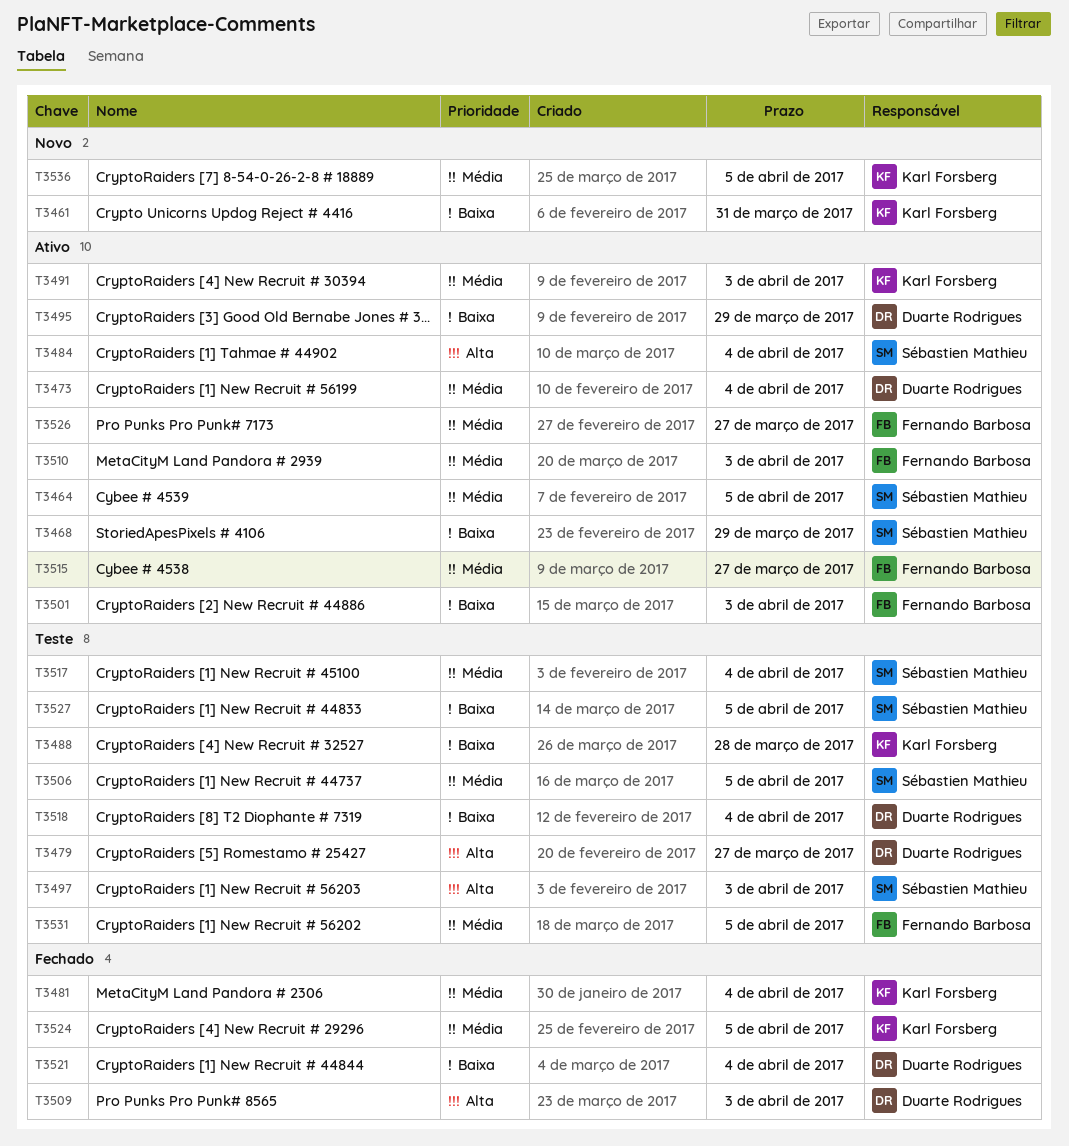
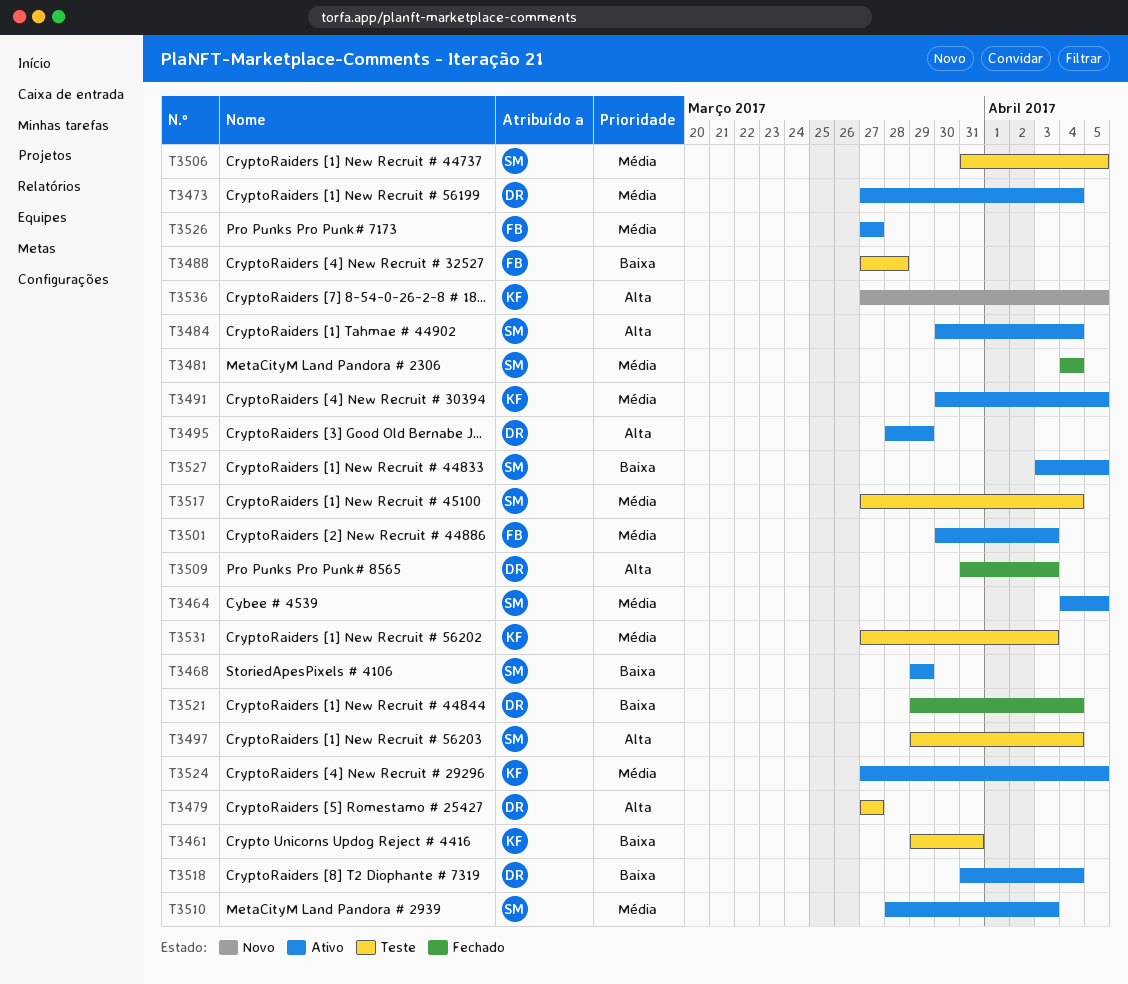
T3461, status: Novo -> Teste
T3481, owner: Karl Forsberg -> Sébastien Mathieu
T3488, owner: Karl Forsberg -> Fernando Barbosa
T3491, due: Apr 3 -> Apr 5
T3495, priority: Baixa -> Alta
T3497, due: Apr 3 -> Apr 4
T3501, priority: Baixa -> Média
T3510, owner: Fernando Barbosa -> Sébastien Mathieu
T3515: present -> none
T3518, status: Teste -> Ativo
T3524, status: Fechado -> Ativo
T3527, status: Teste -> Ativo
T3531, owner: Fernando Barbosa -> Karl Forsberg
T3531, due: Apr 5 -> Apr 3
T3536, priority: Média -> Alta

